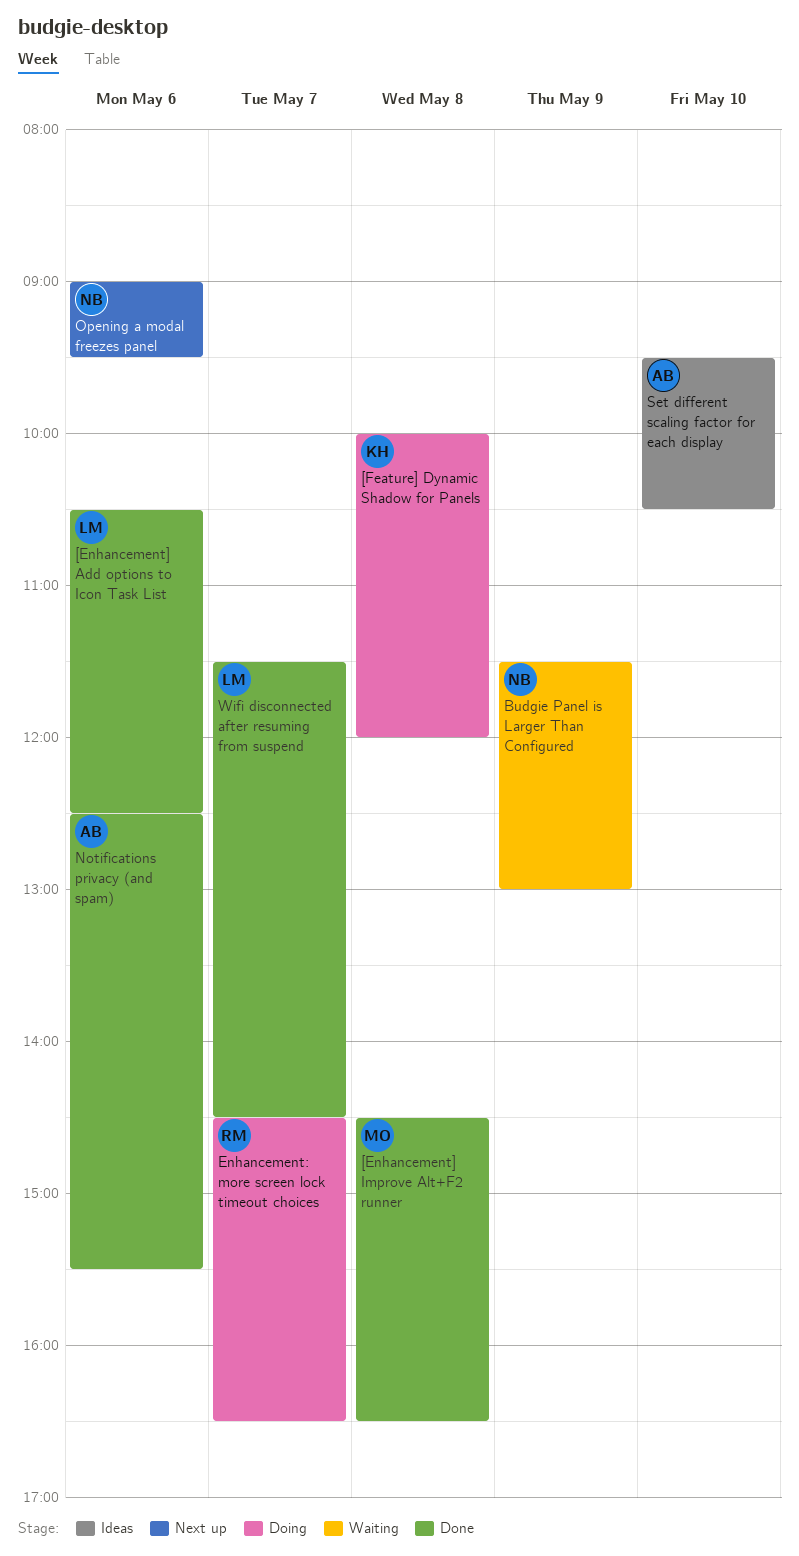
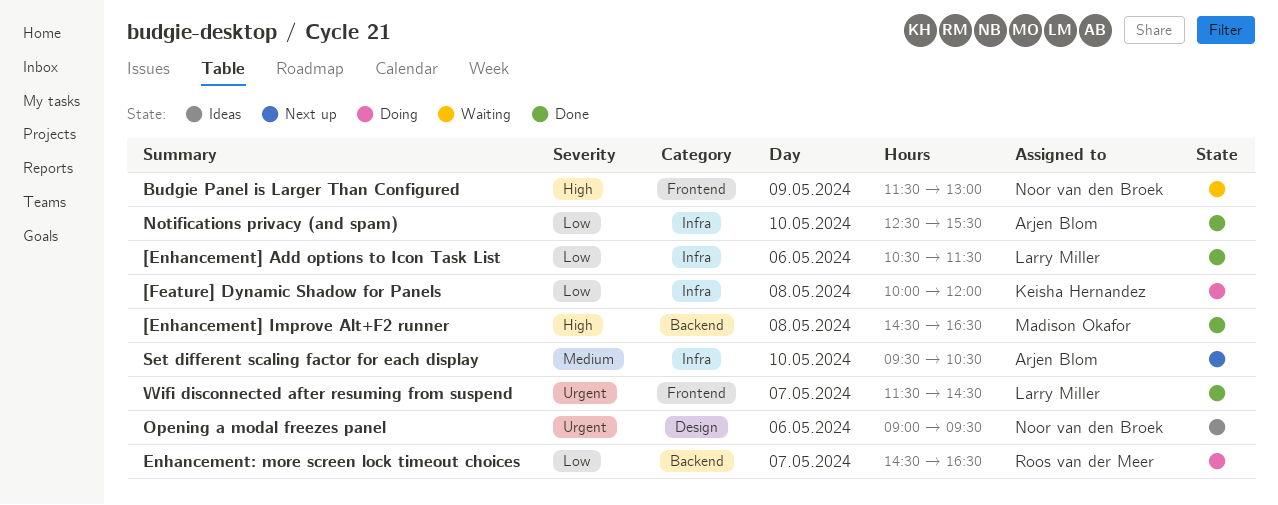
[Enhancement] Add options to Icon Task List, ends: 12:30 -> 11:30
Notifications privacy (and spam), day: May 6 -> May 10
Opening a modal freezes panel, status: Next up -> Ideas
Set different scaling factor for each display, status: Ideas -> Next up

